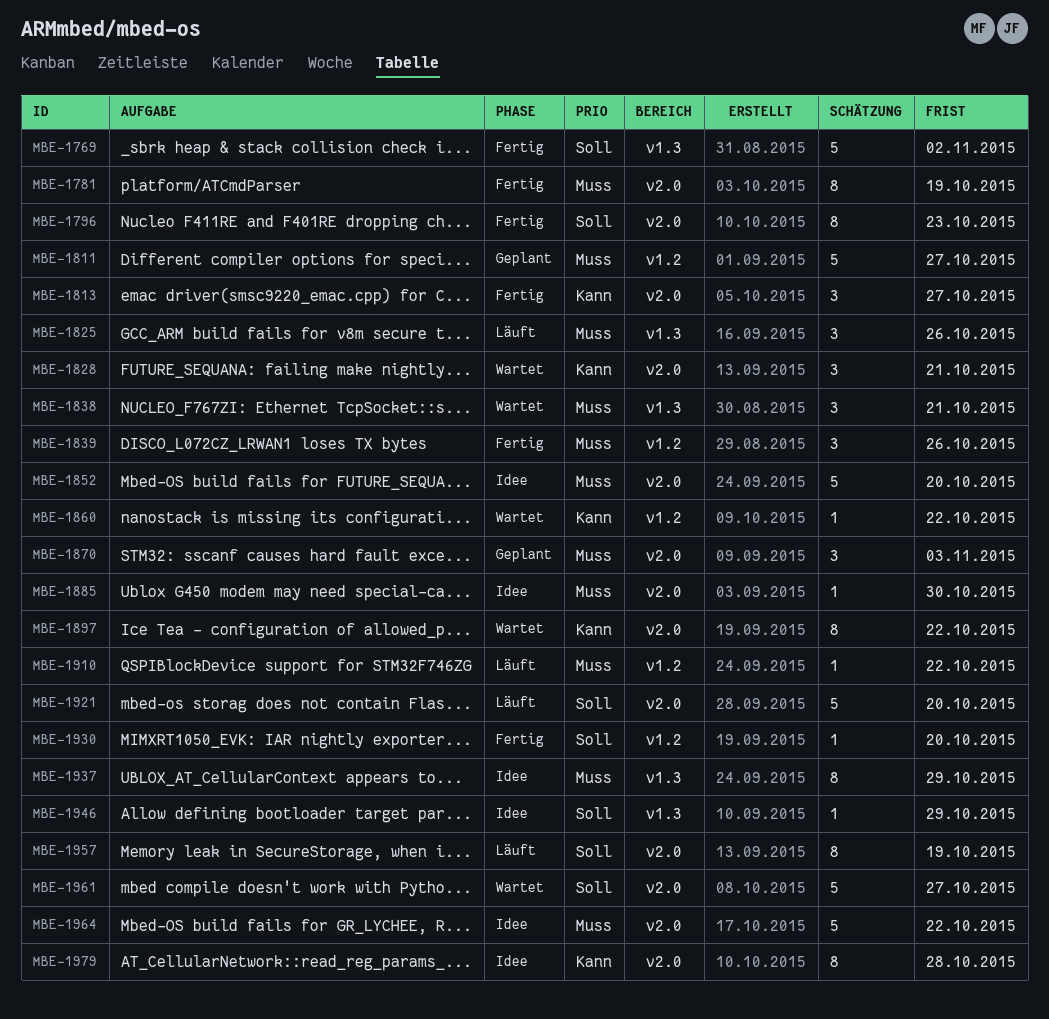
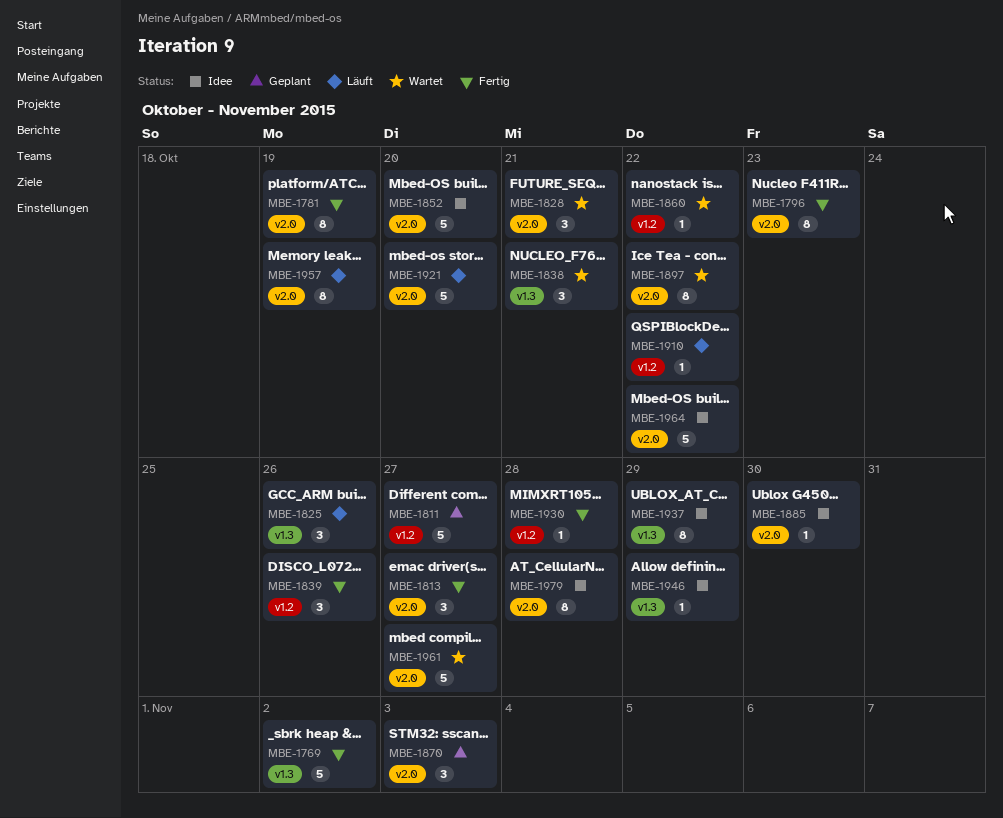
MBE-1930, due: Oct 20 -> Oct 28

